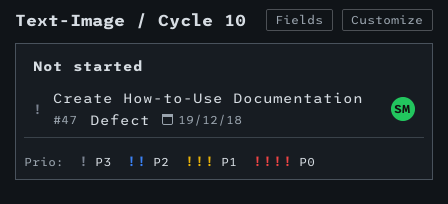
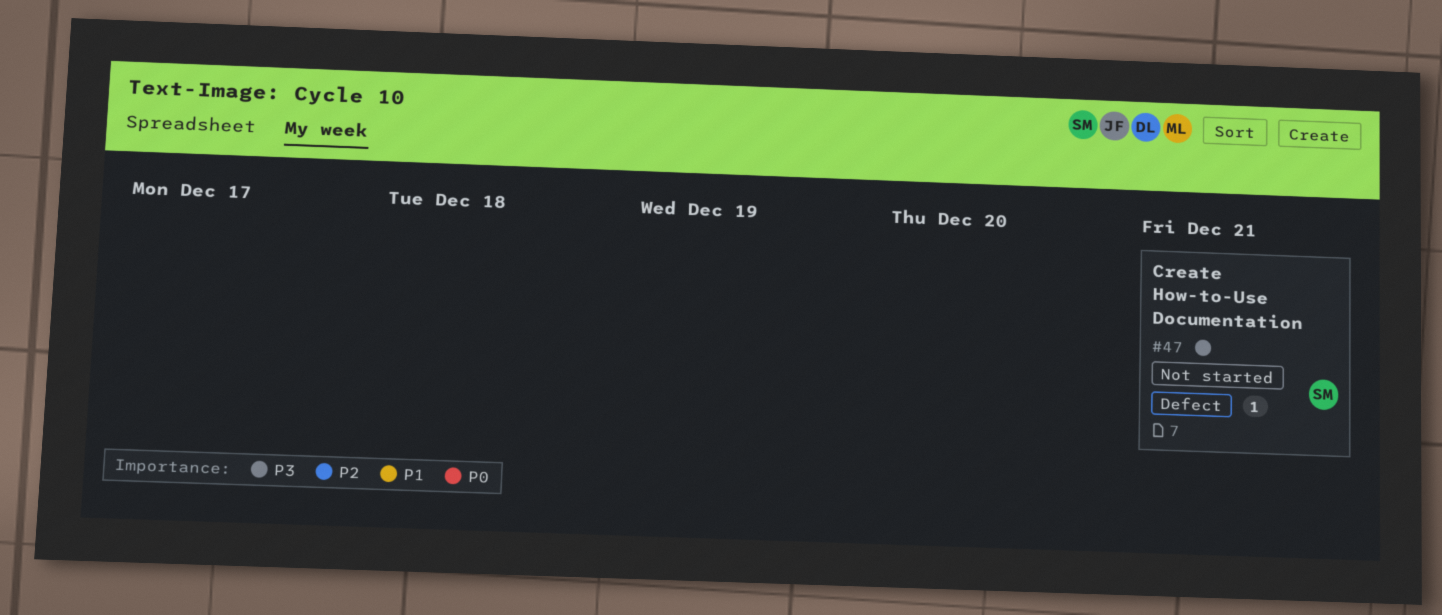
#47, due: Dec 19 -> Dec 21

